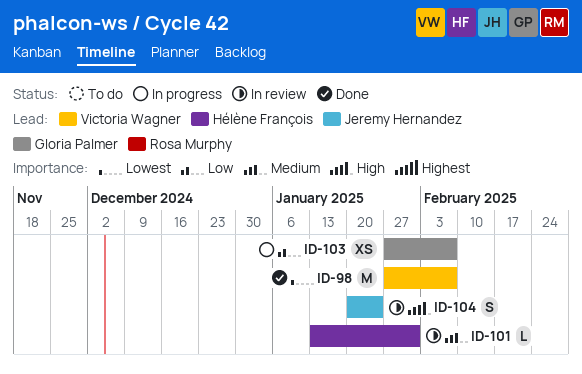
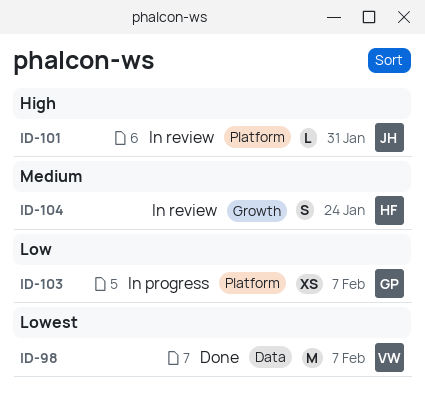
ID-101, owner: Hélène François -> Jeremy Hernandez
ID-101, priority: Medium -> High
ID-104, owner: Jeremy Hernandez -> Hélène François
ID-104, priority: High -> Medium

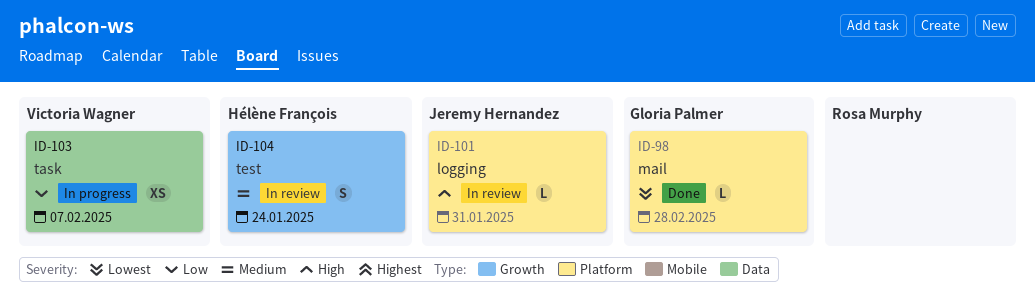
ID-98, owner: Victoria Wagner -> Gloria Palmer
ID-98, label: Data -> Platform
ID-98, estimate: M -> L
ID-98, due: Feb 7 -> Feb 28
ID-103, owner: Gloria Palmer -> Victoria Wagner
ID-103, label: Platform -> Data

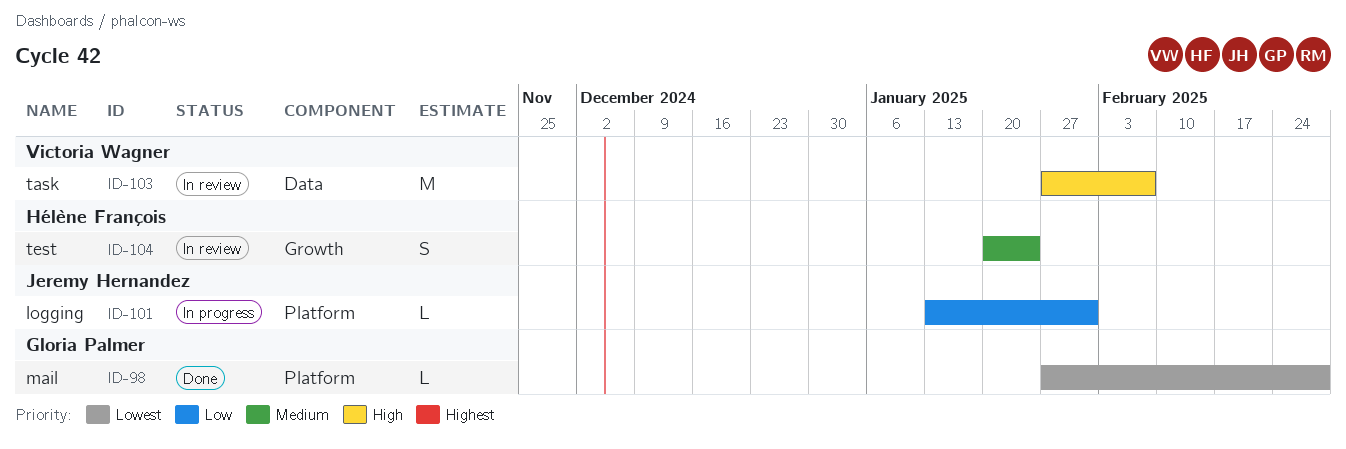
ID-101, status: In review -> In progress
ID-101, priority: High -> Low
ID-103, status: In progress -> In review
ID-103, priority: Low -> High
ID-103, estimate: XS -> M

